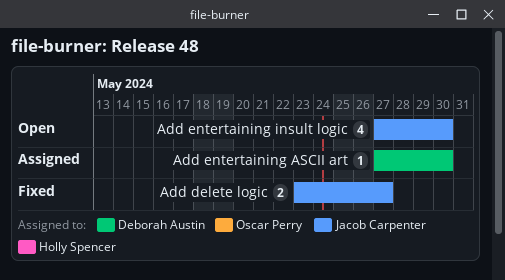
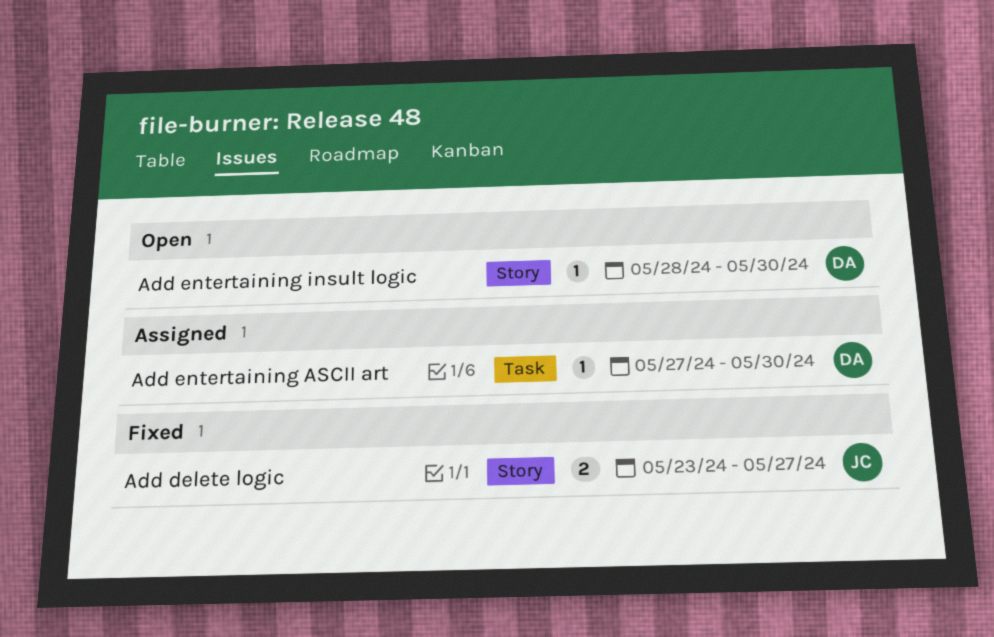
Add entertaining insult logic, owner: Jacob Carpenter -> Deborah Austin
Add entertaining insult logic, estimate: 4 -> 1
Add entertaining insult logic, start: May 27 -> May 28

